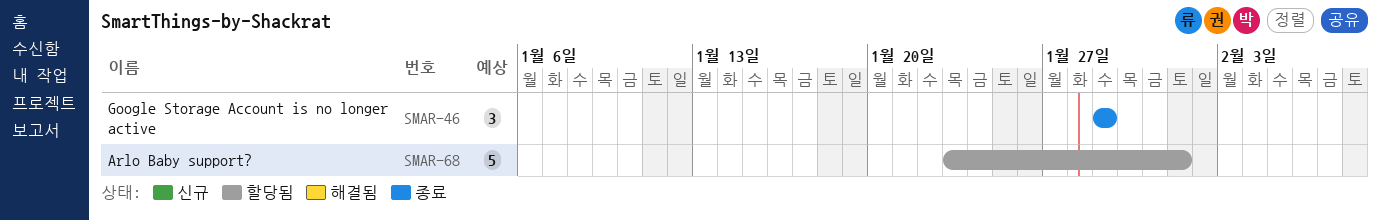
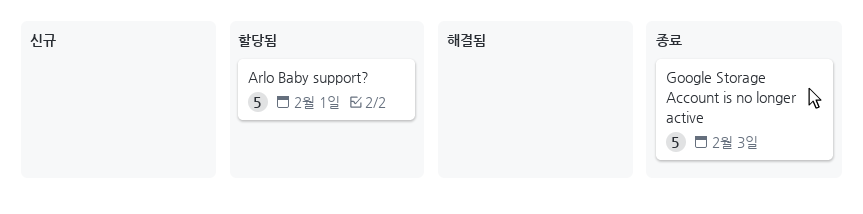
Google Storage Account is no longer active, estimate: 3 -> 5
Google Storage Account is no longer active, due: Jan 29 -> Feb 3

